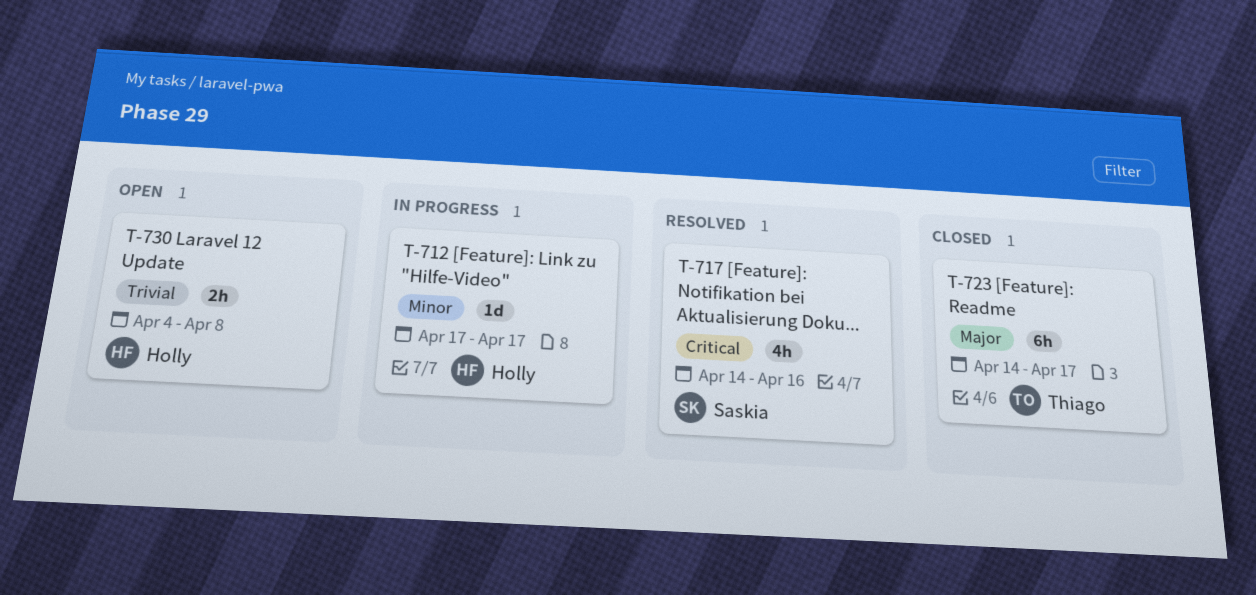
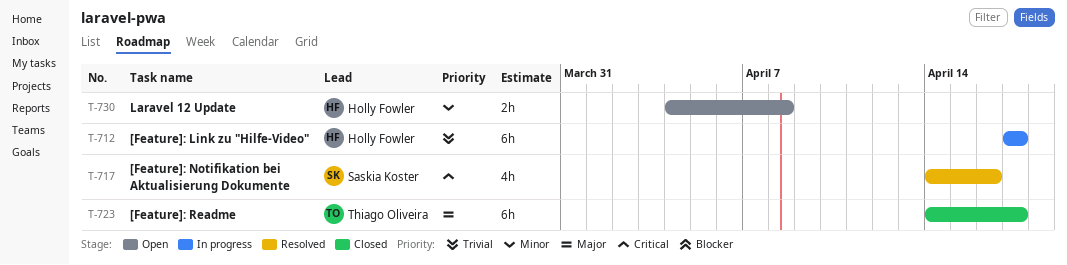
T-712, priority: Minor -> Trivial
T-712, estimate: 1d -> 6h
T-730, priority: Trivial -> Minor

